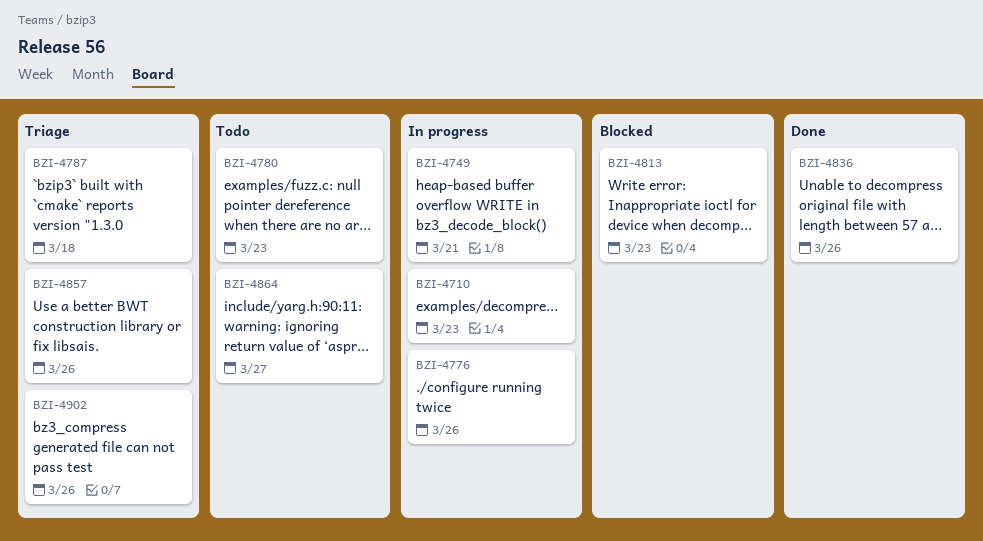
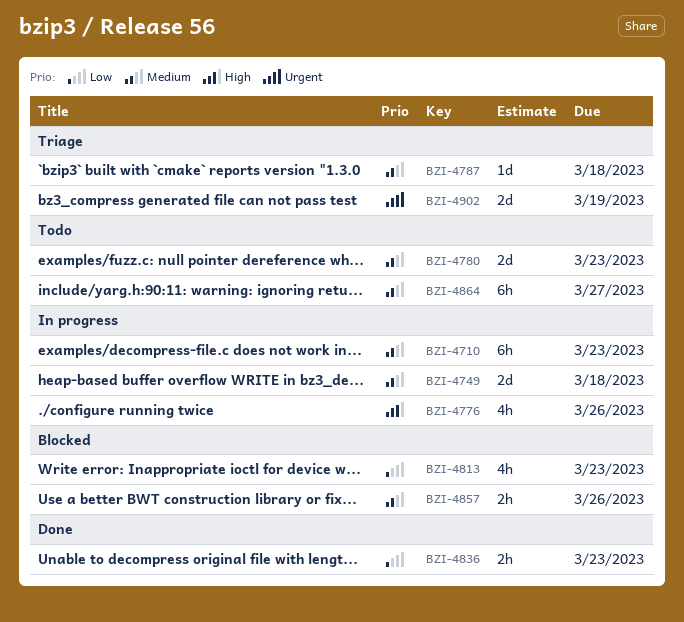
BZI-4749, due: Mar 21 -> Mar 18
BZI-4836, due: Mar 26 -> Mar 23
BZI-4857, status: Triage -> Blocked
BZI-4902, due: Mar 26 -> Mar 19

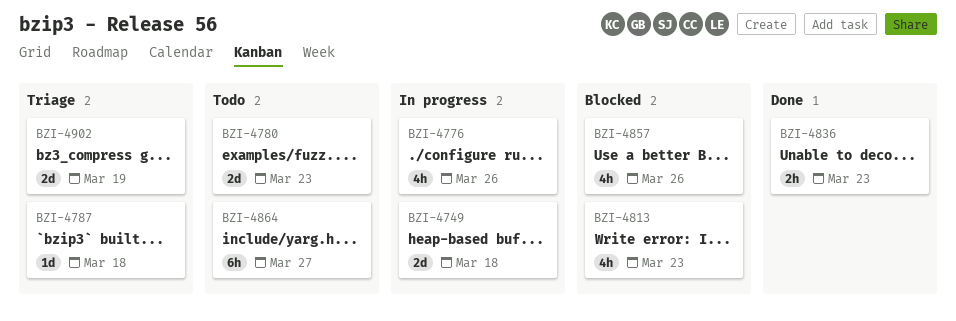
BZI-4710: present -> none
BZI-4857, estimate: 2h -> 4h

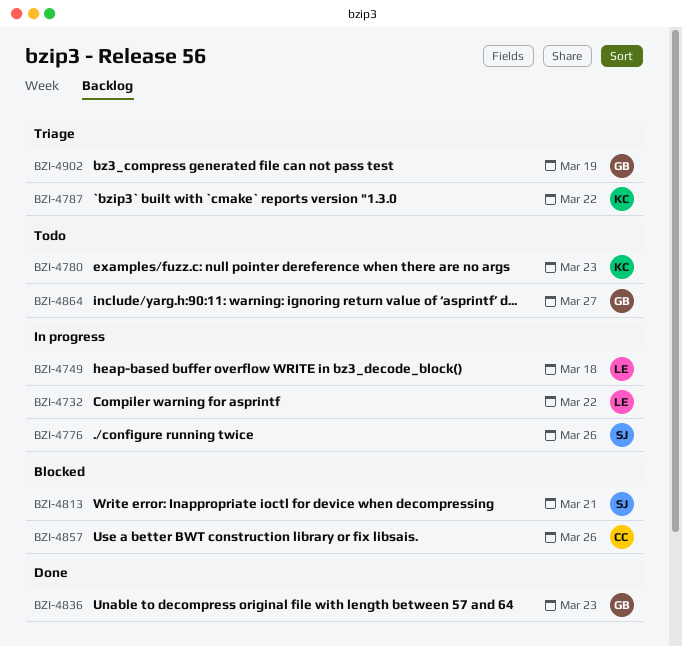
BZI-4732: none -> present
BZI-4787, due: Mar 18 -> Mar 22
BZI-4813, due: Mar 23 -> Mar 21

